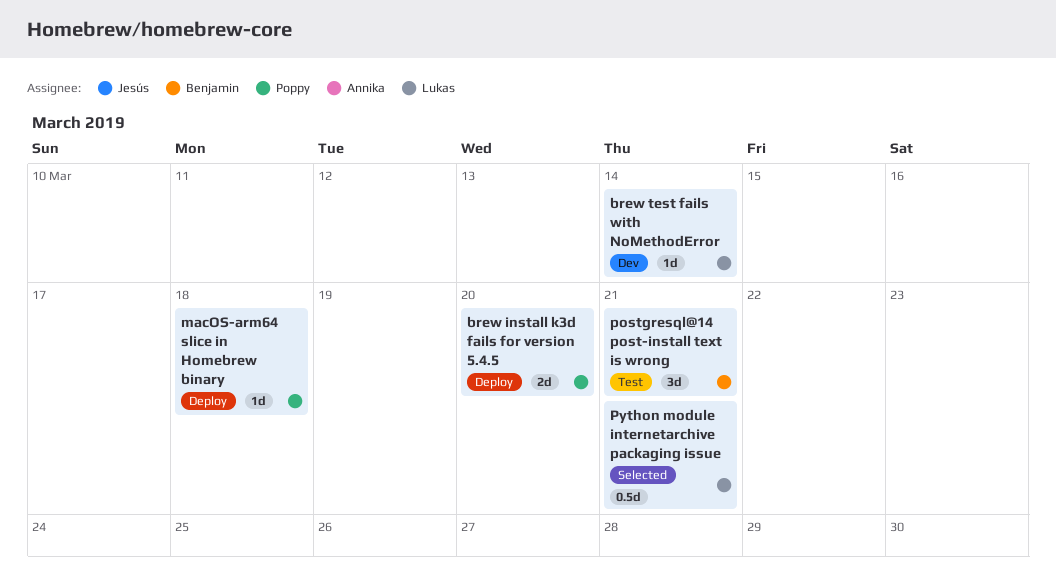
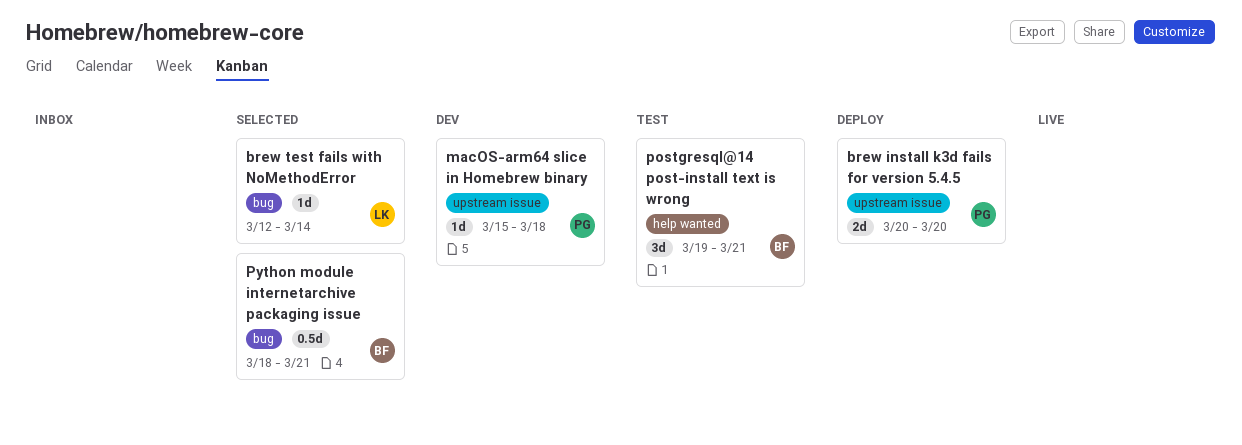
brew test fails with NoMethodError, status: Dev -> Selected
macOS-arm64 slice in Homebrew binary, status: Deploy -> Dev
Python module internetarchive packaging issue, owner: Lukas -> Benjamin

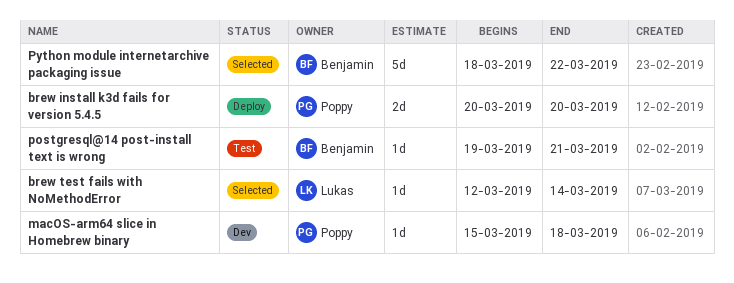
postgresql@14 post-install text is wrong, estimate: 3d -> 1d
Python module internetarchive packaging issue, estimate: 0.5d -> 5d
Python module internetarchive packaging issue, due: Mar 21 -> Mar 22

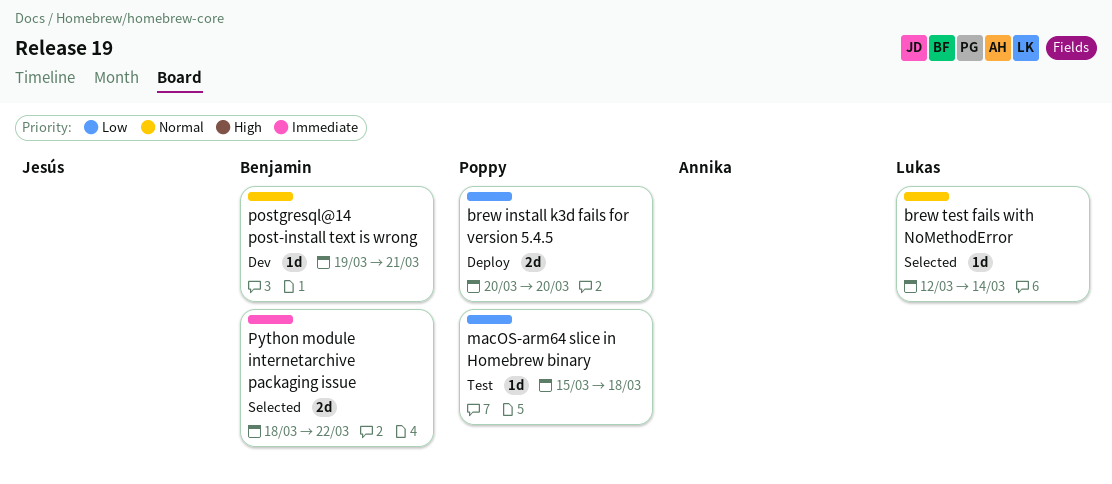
macOS-arm64 slice in Homebrew binary, status: Dev -> Test
postgresql@14 post-install text is wrong, status: Test -> Dev
Python module internetarchive packaging issue, estimate: 5d -> 2d

